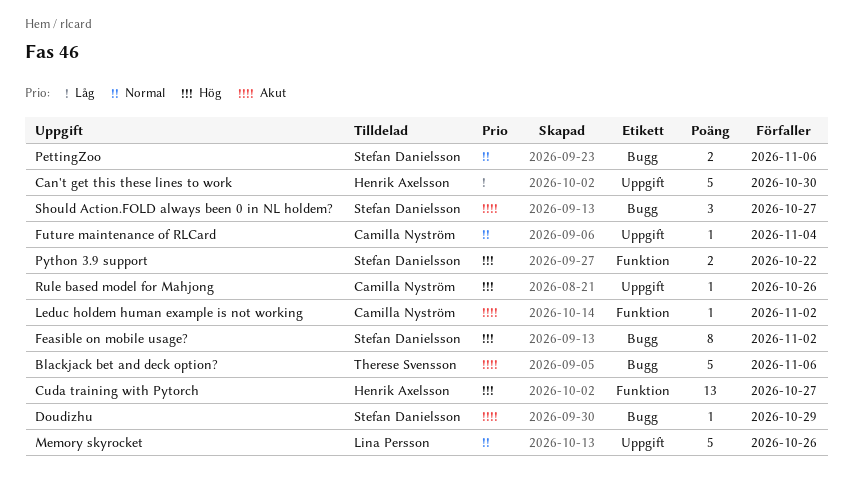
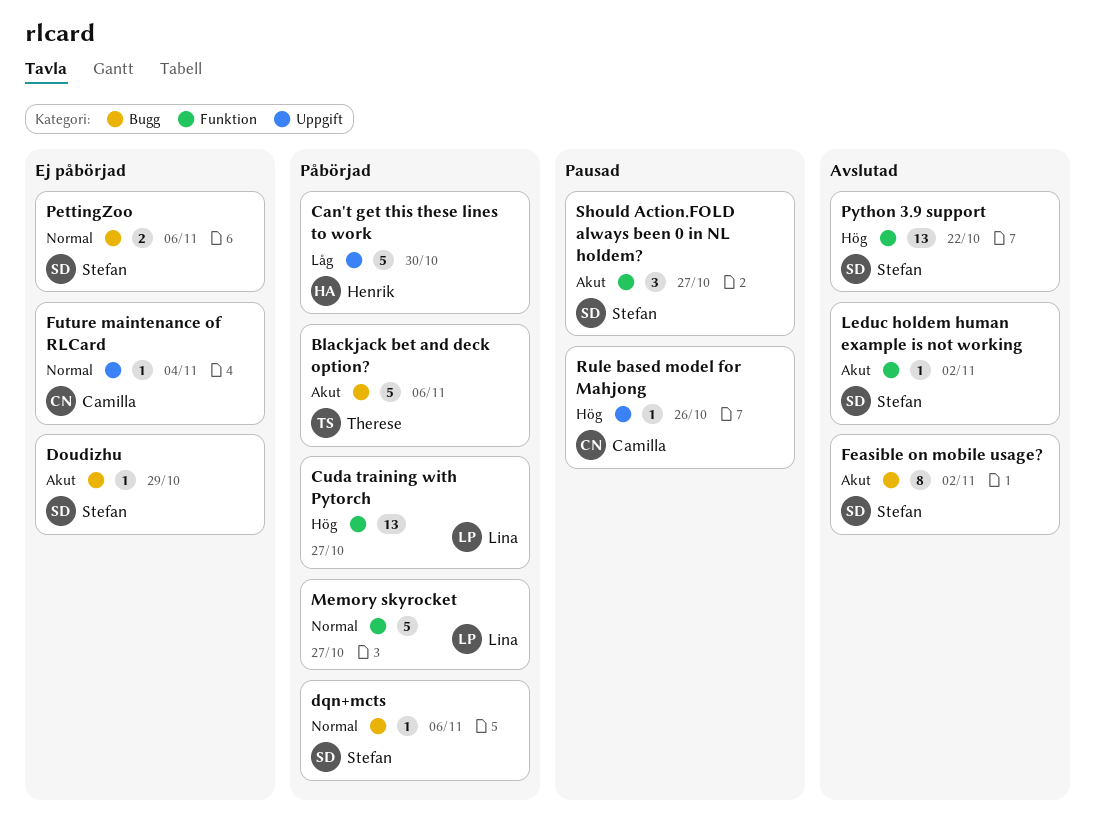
Cuda training with Pytorch, owner: Henrik Axelsson -> Lina Persson
dqn+mcts: none -> present
Feasible on mobile usage?, priority: Hög -> Akut
Leduc holdem human example is not working, owner: Camilla Nyström -> Stefan Danielsson
Memory skyrocket, label: Uppgift -> Funktion
Memory skyrocket, due: Oct 26 -> Oct 27
Python 3.9 support, estimate: 2 -> 13
Should Action.FOLD always been 0 in NL holdem?, label: Bugg -> Funktion

